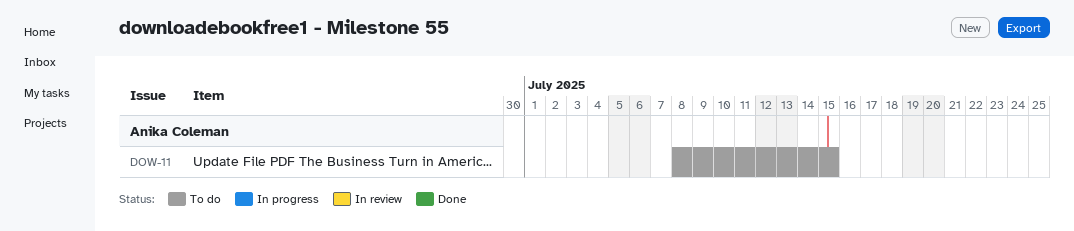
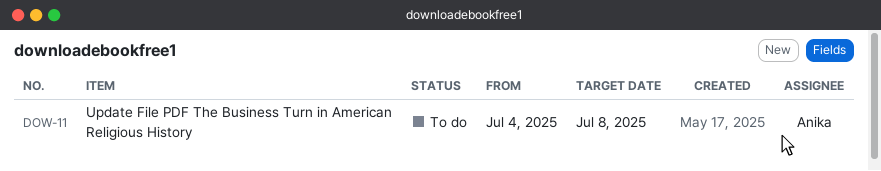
DOW-11, start: Jul 8 -> Jul 4
DOW-11, due: Jul 15 -> Jul 8

